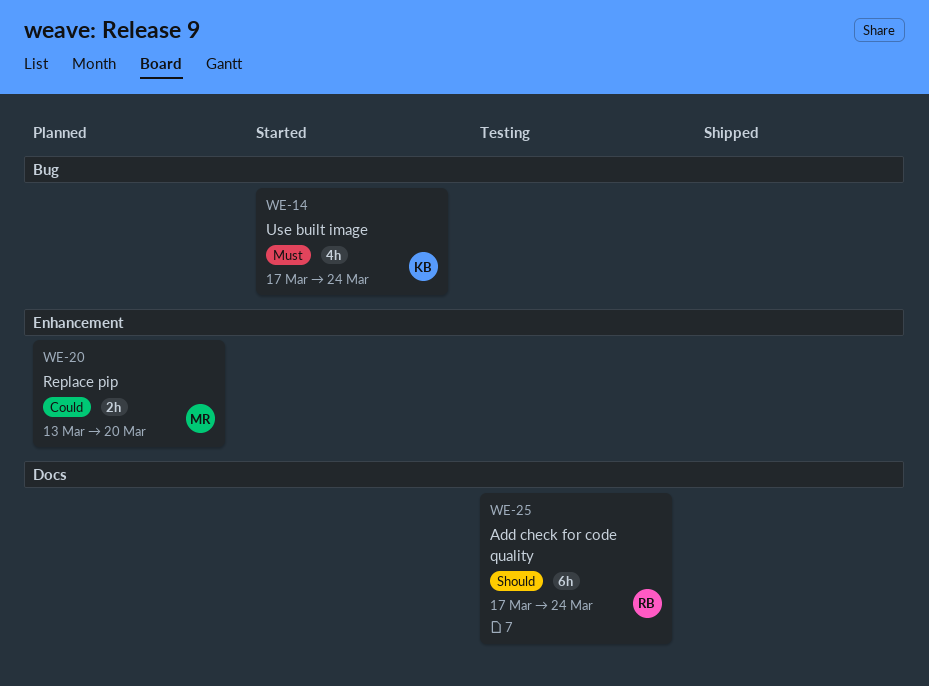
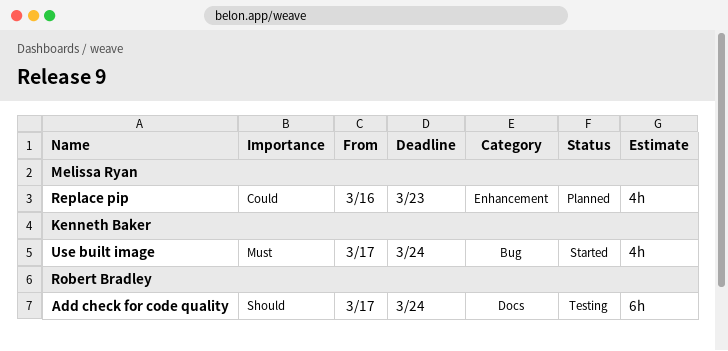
Replace pip, estimate: 2h -> 4h
Replace pip, start: Mar 13 -> Mar 16
Replace pip, due: Mar 20 -> Mar 23

